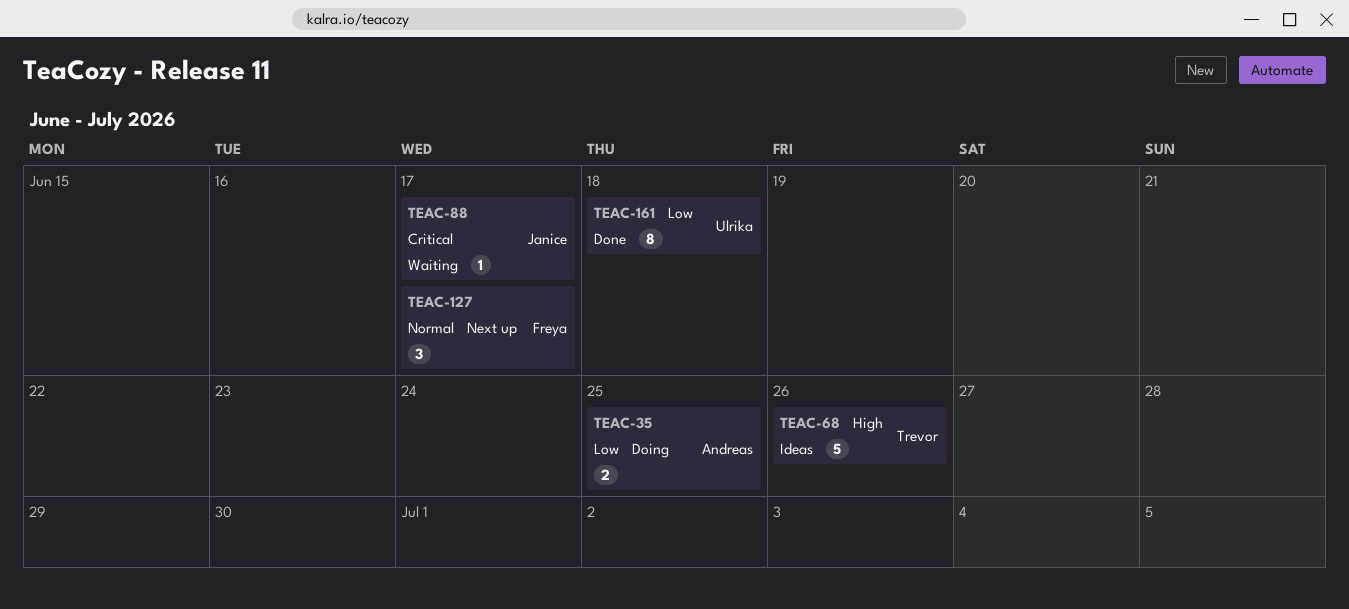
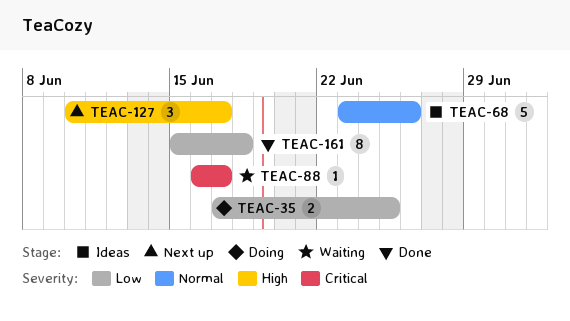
TEAC-68, priority: High -> Normal
TEAC-127, priority: Normal -> High

